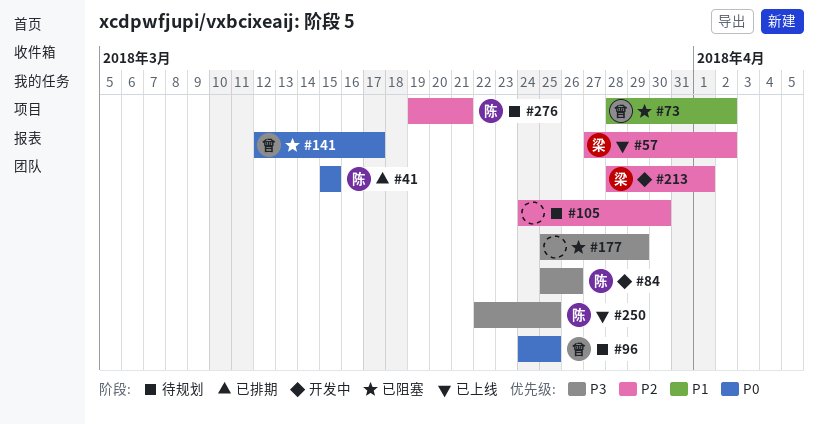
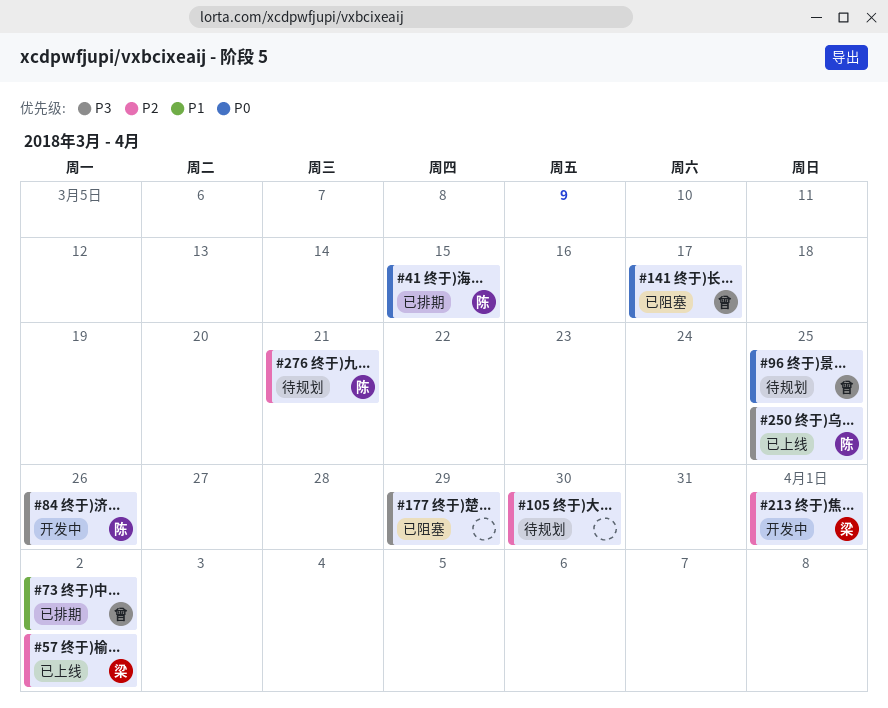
#73, status: 已阻塞 -> 已排期

